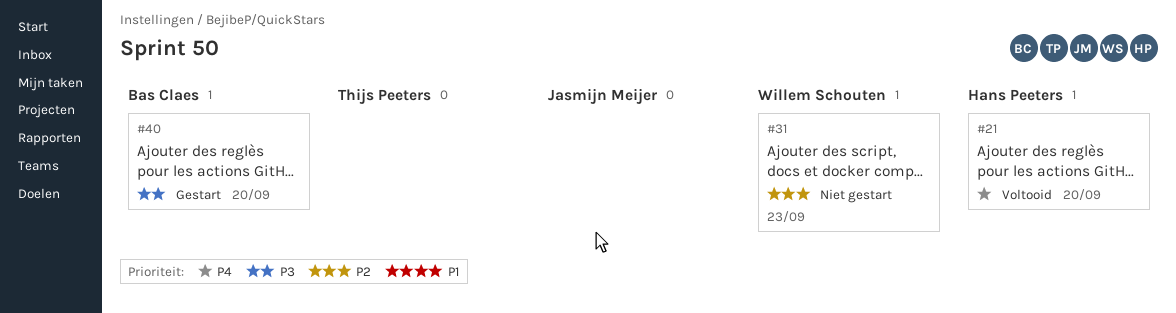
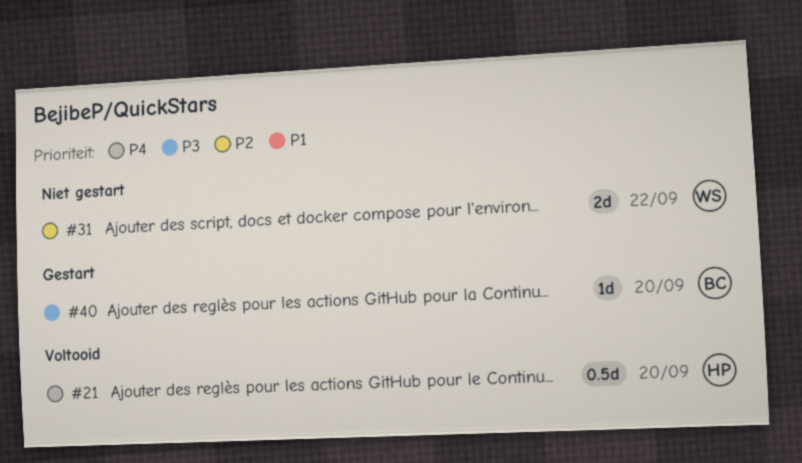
#31, due: Sep 23 -> Sep 22

